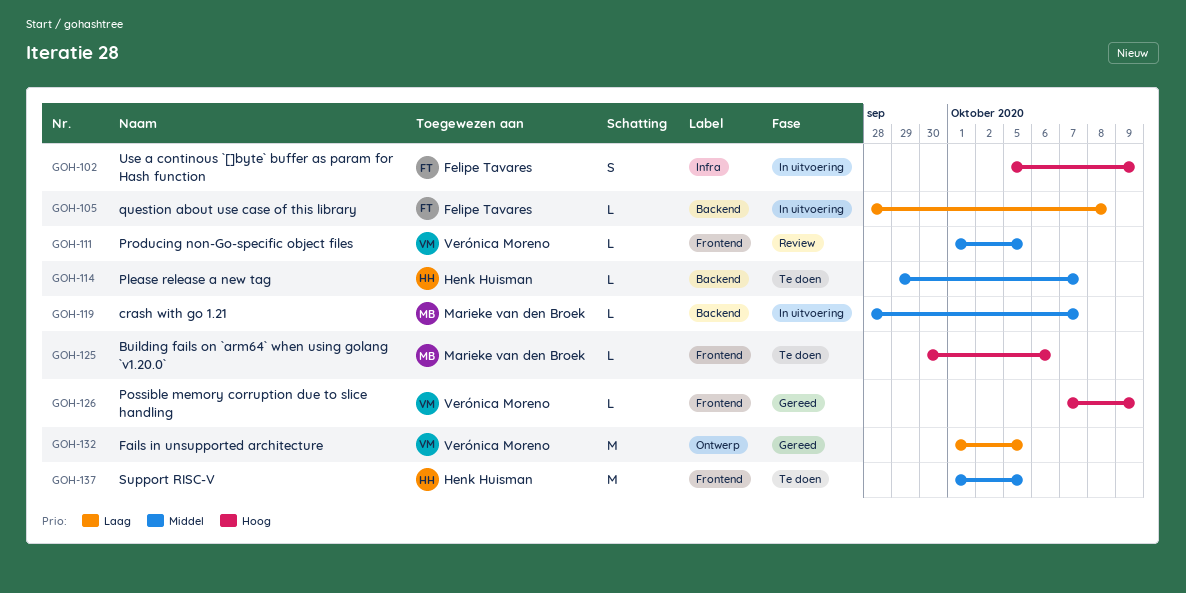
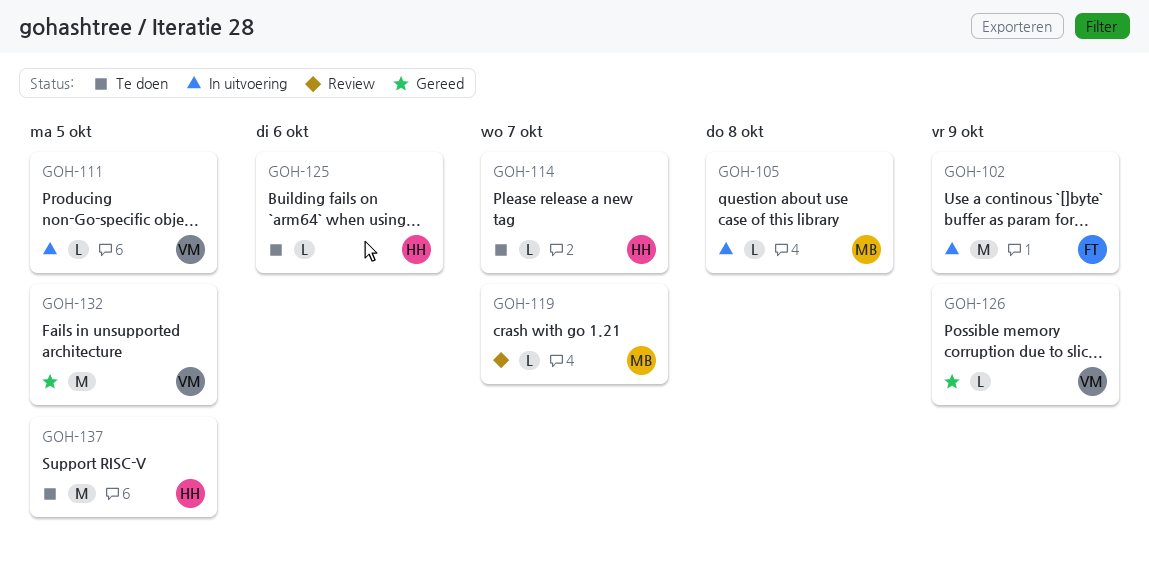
GOH-102, estimate: S -> M
GOH-105, owner: Felipe Tavares -> Marieke van den Broek
GOH-111, status: Review -> In uitvoering
GOH-119, status: In uitvoering -> Review
GOH-125, owner: Marieke van den Broek -> Henk Huisman

